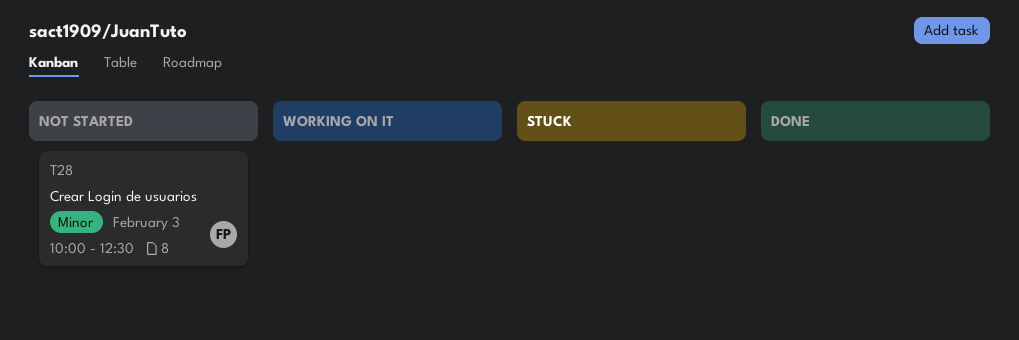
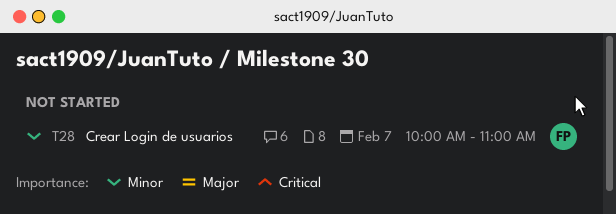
T28, day: Feb 3 -> Feb 7
T28, ends: 12:30 -> 11:00

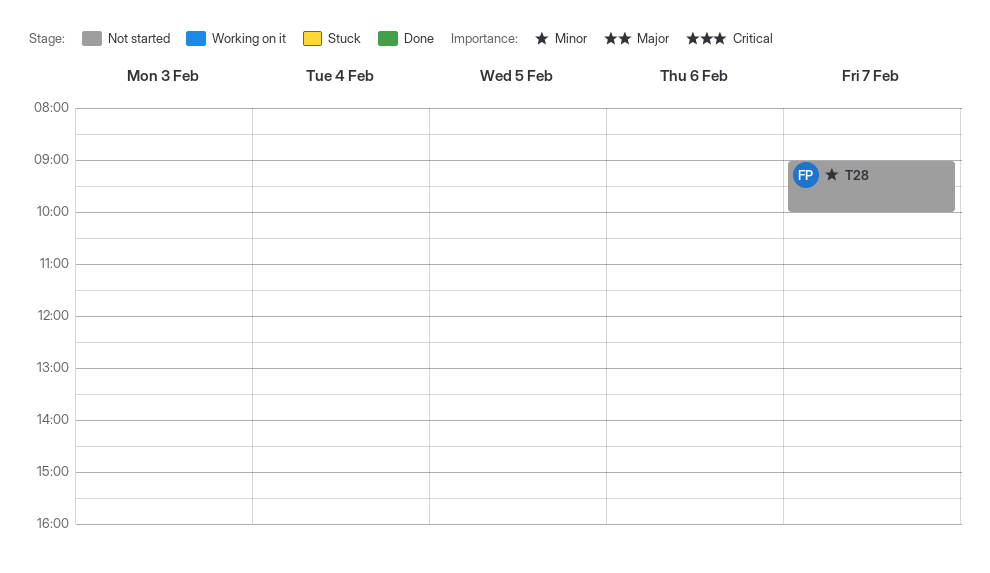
T28, begins: 10:00 -> 09:00
T28, ends: 11:00 -> 10:00

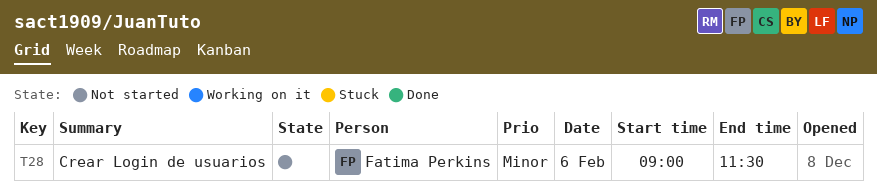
T28, day: Feb 7 -> Feb 6
T28, ends: 10:00 -> 11:30

